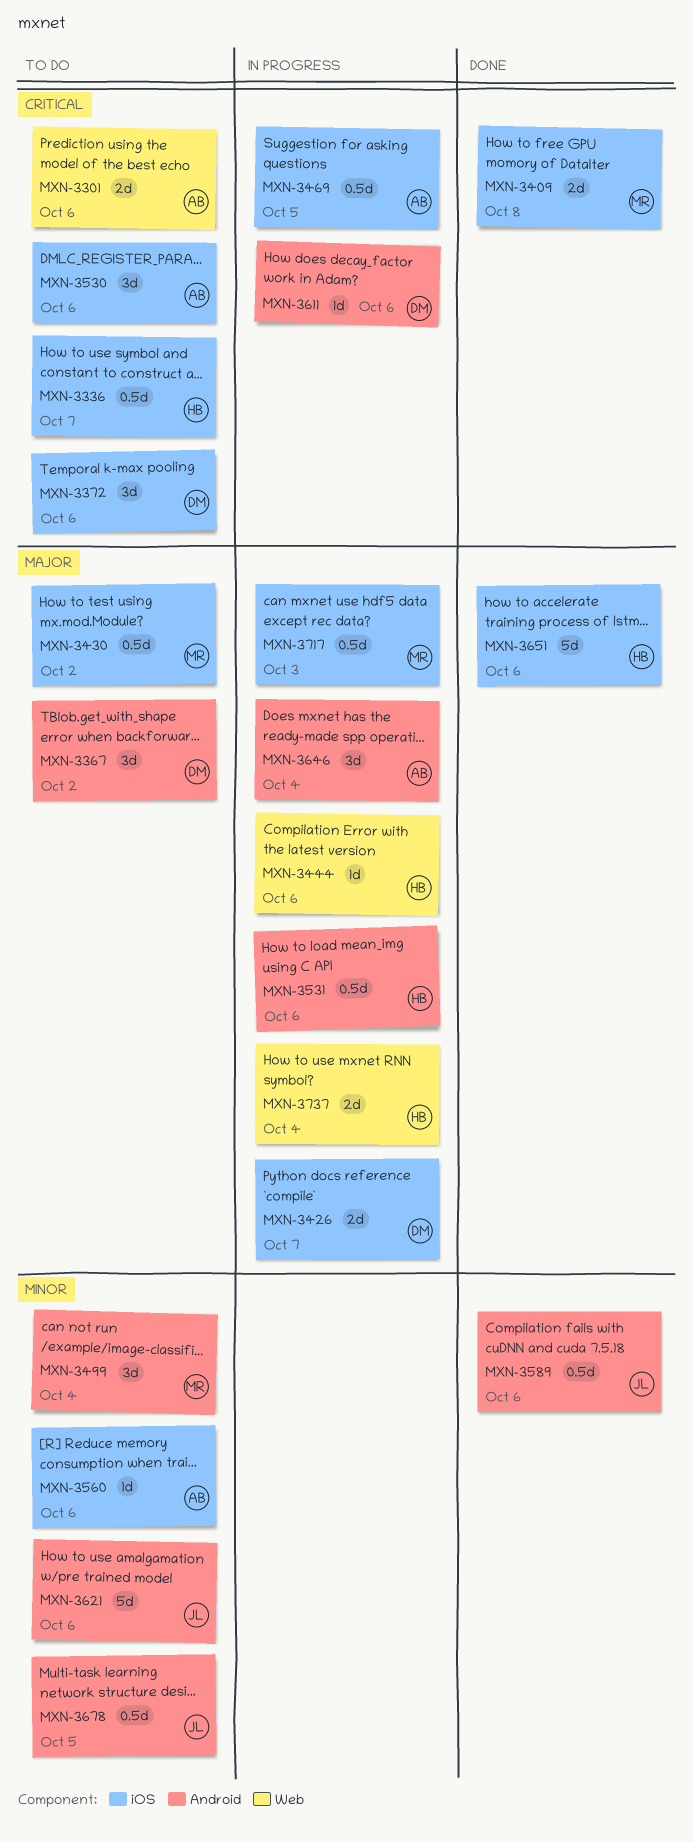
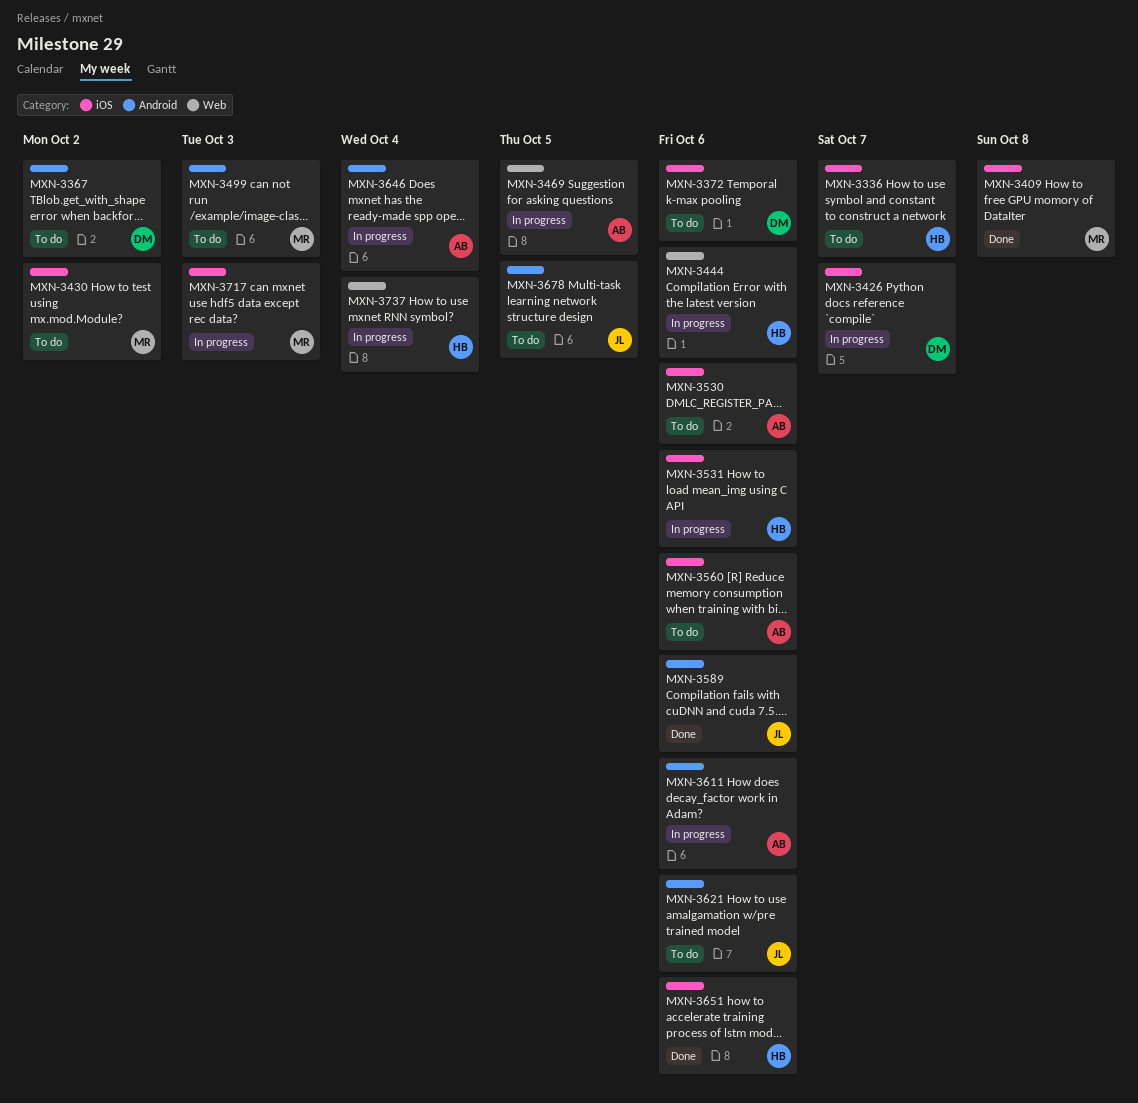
MXN-3301: present -> none
MXN-3469, label: iOS -> Web
MXN-3499, due: Oct 4 -> Oct 3
MXN-3531, label: Android -> iOS
MXN-3611, owner: DM -> AB

